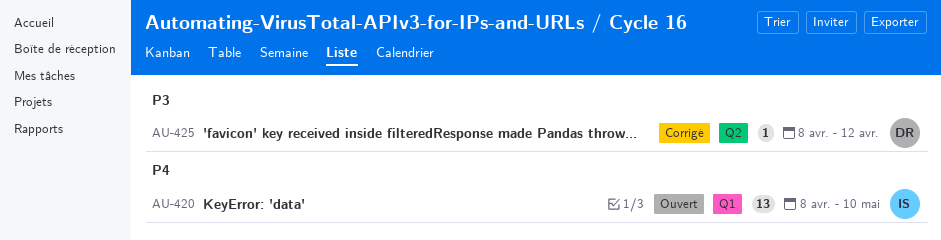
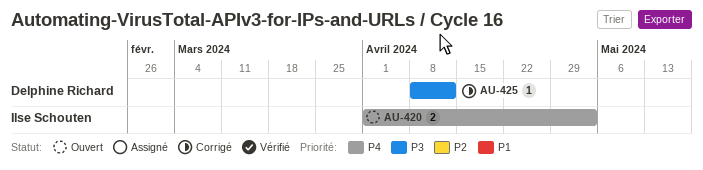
AU-420, estimate: 13 -> 2
AU-420, start: Apr 8 -> Apr 1
AU-420, due: May 10 -> May 3

